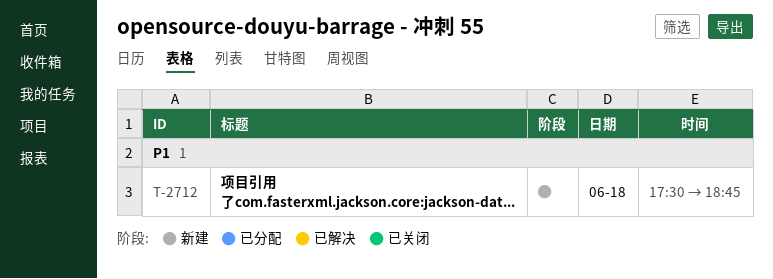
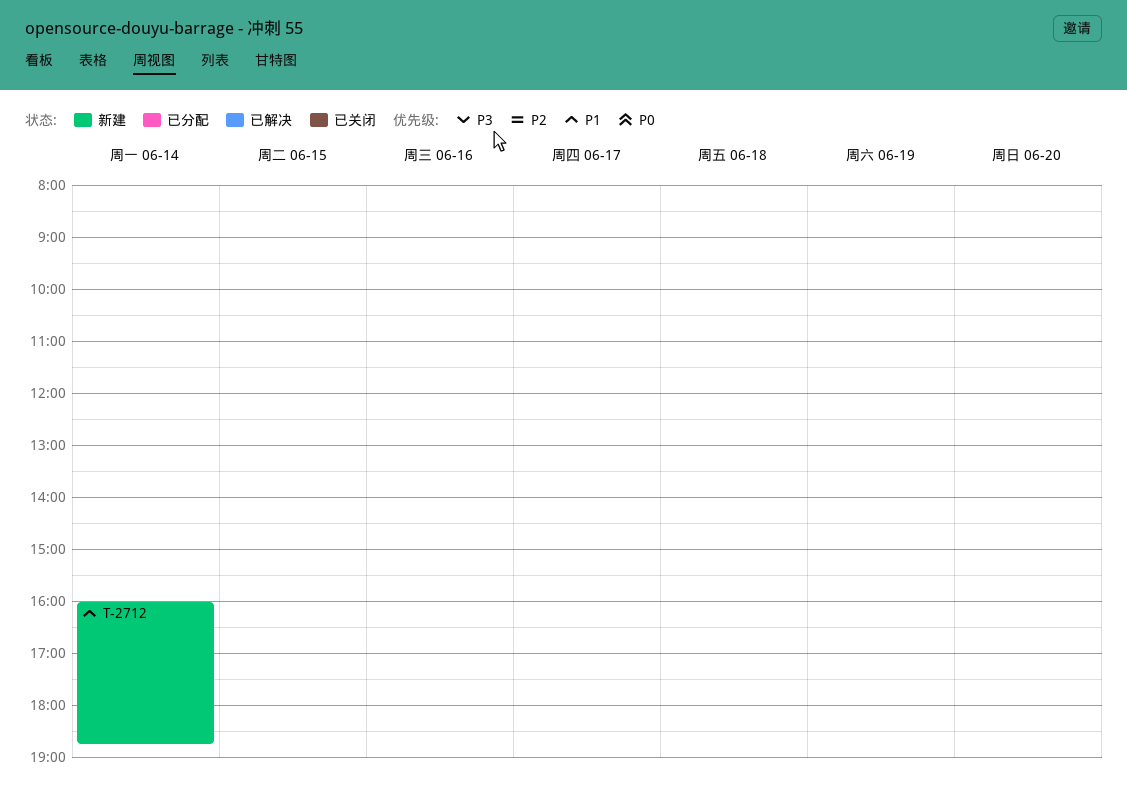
T-2712, day: Jun 18 -> Jun 14
T-2712, begins: 17:30 -> 16:00

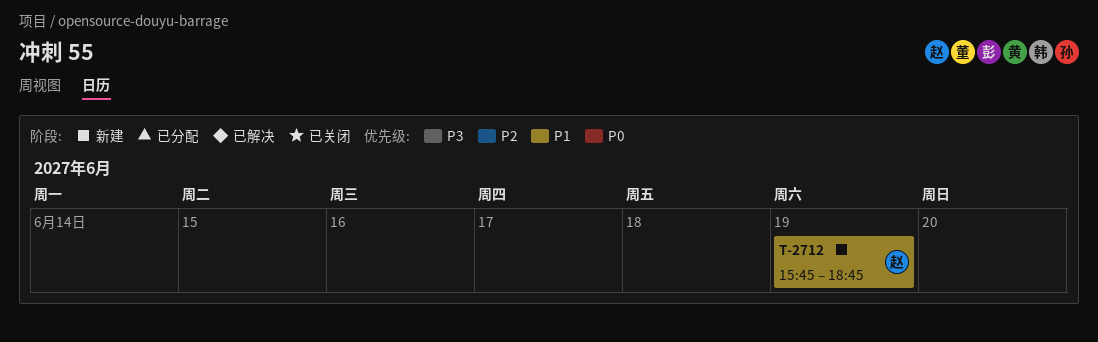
T-2712, day: Jun 14 -> Jun 19
T-2712, begins: 16:00 -> 15:45

